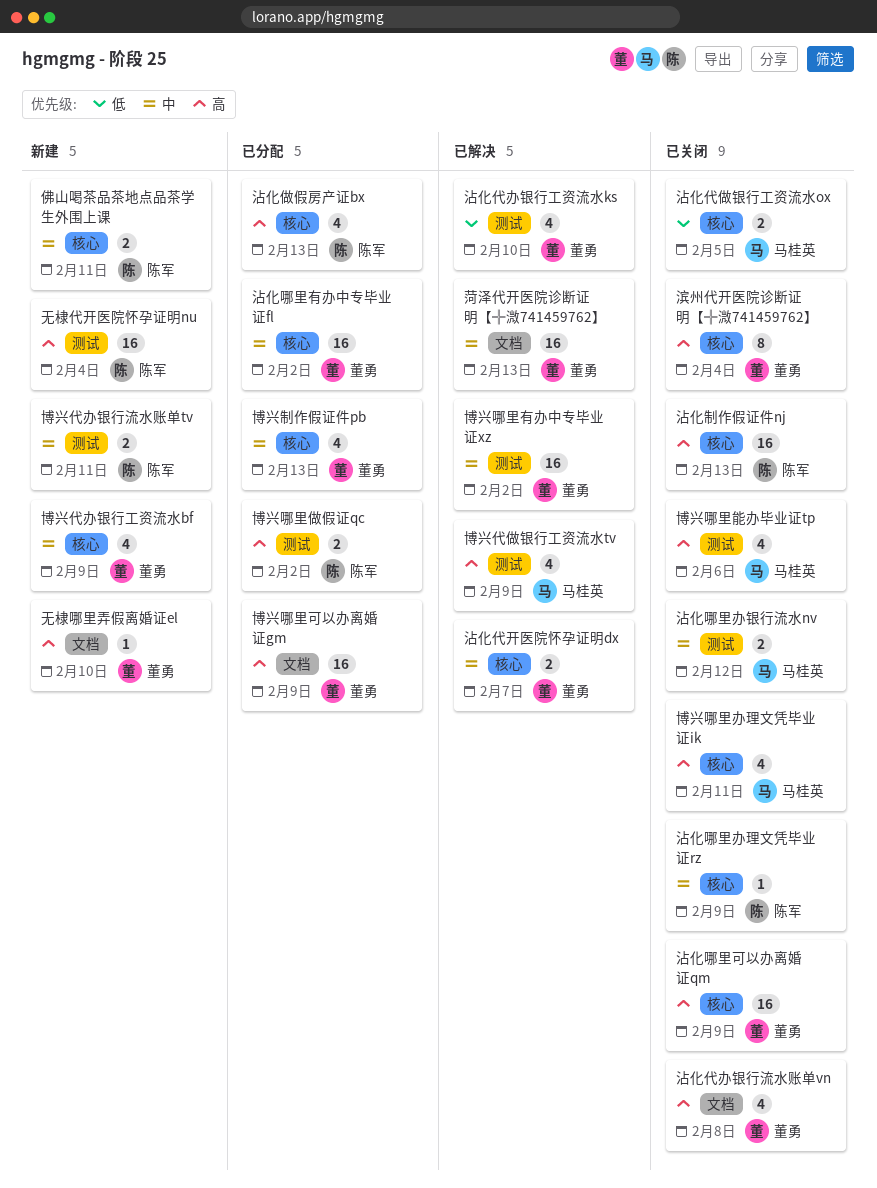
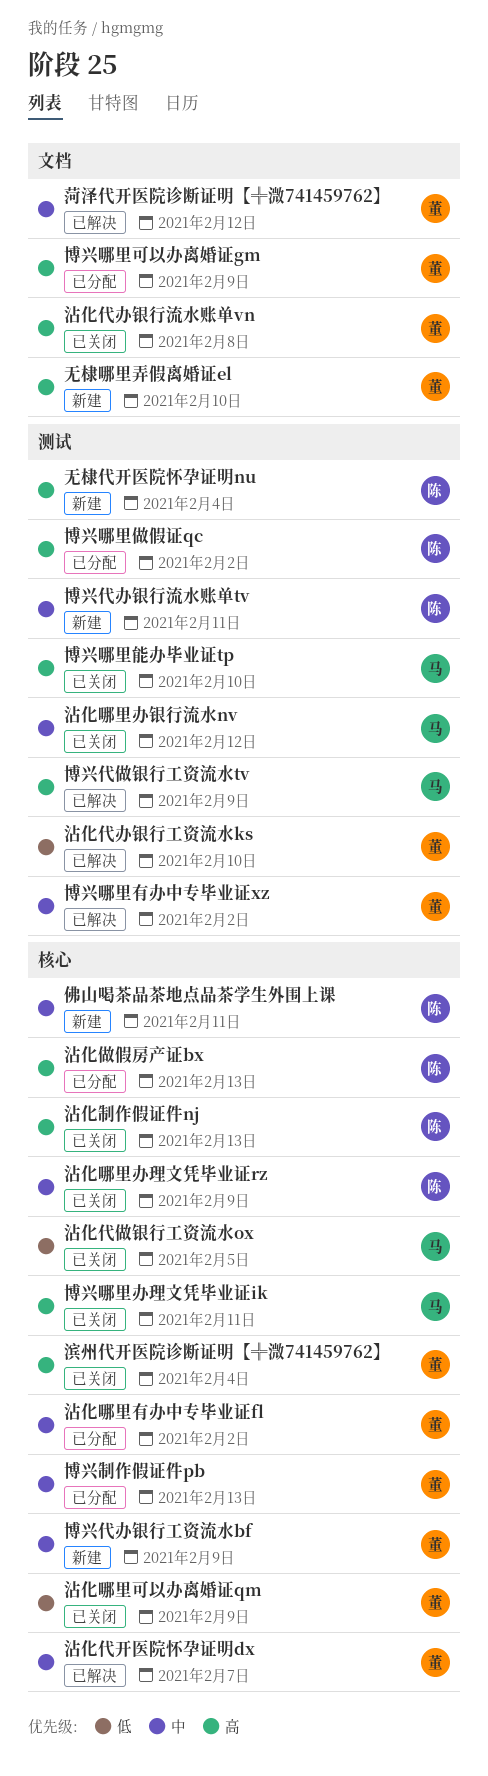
博兴哪里能办毕业证tp, due: Feb 6 -> Feb 10
沾化哪里可以办离婚证qm, priority: 高 -> 低
菏泽代开医院诊断证明【╬溦741459762】, due: Feb 13 -> Feb 12

